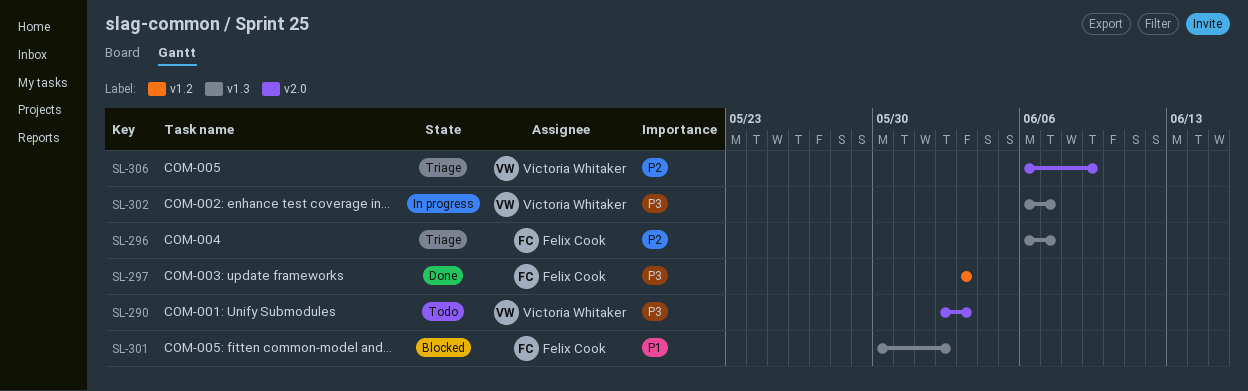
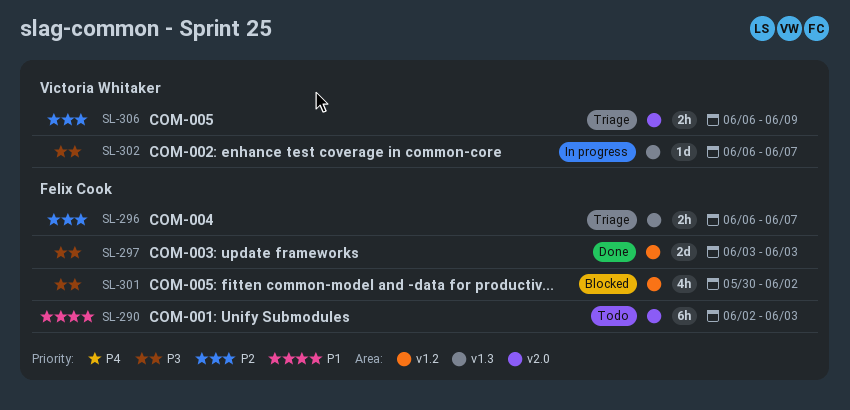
SL-290, owner: Victoria Whitaker -> Felix Cook
SL-290, priority: P3 -> P1
SL-301, priority: P1 -> P3
SL-301, label: v1.3 -> v1.2

